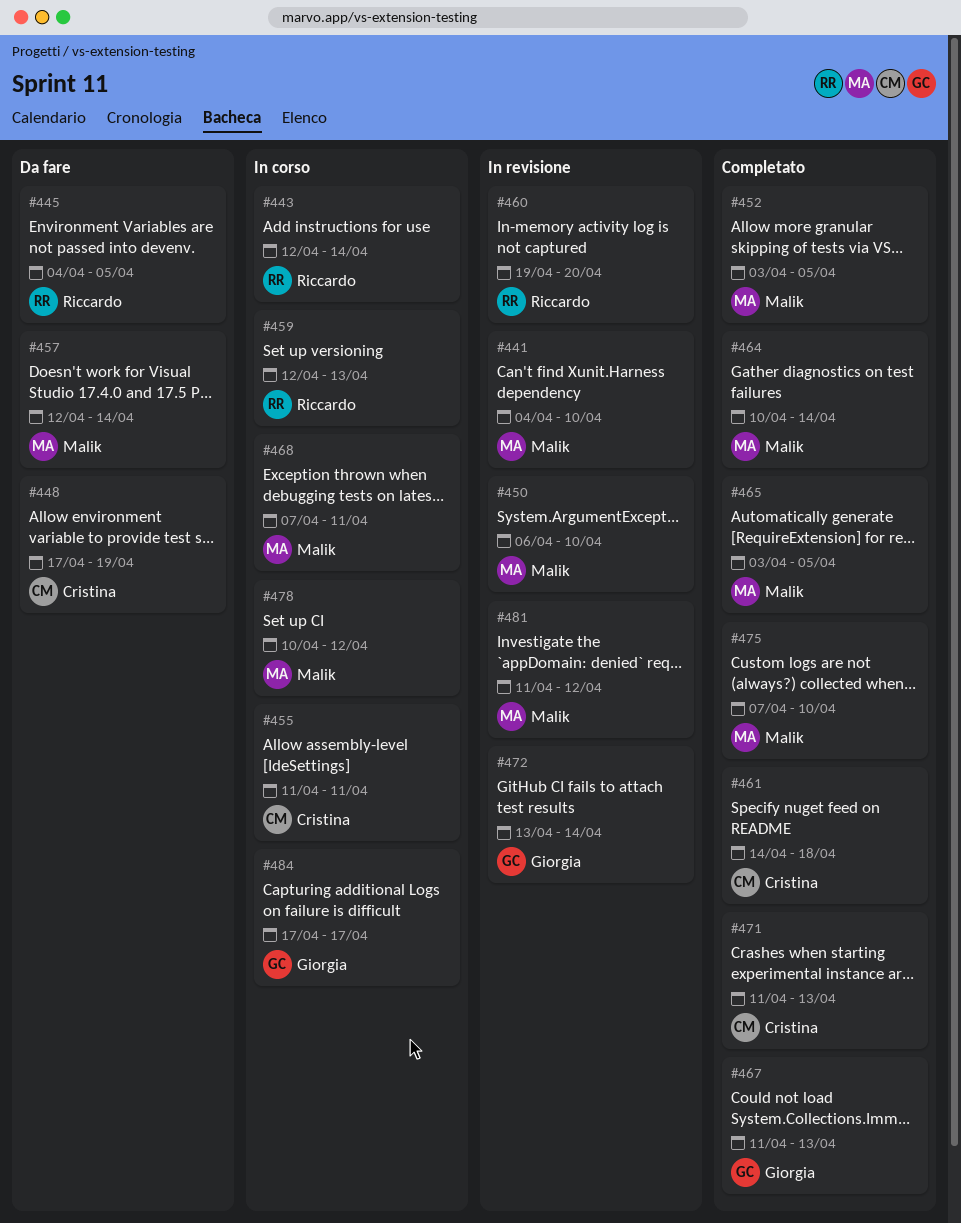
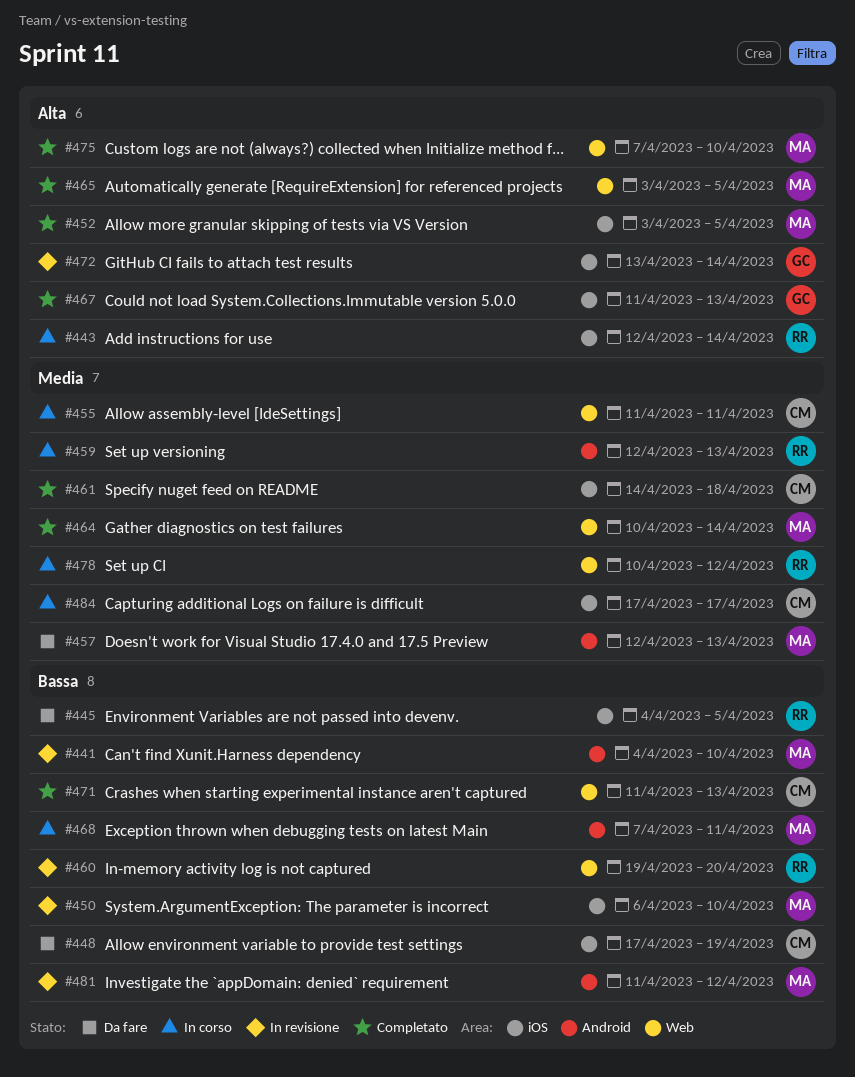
#457, due: Apr 14 -> Apr 13
#478, owner: Malik -> Riccardo
#484, owner: Giorgia -> Cristina

